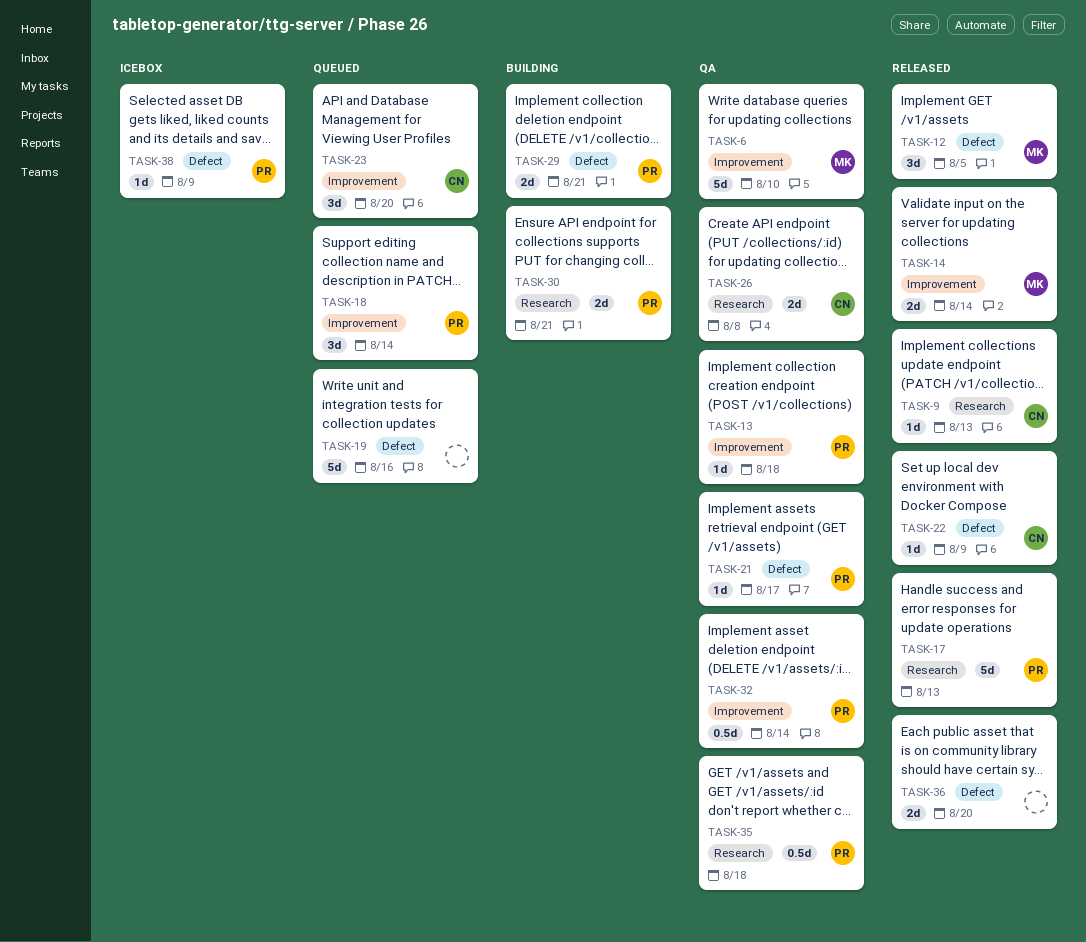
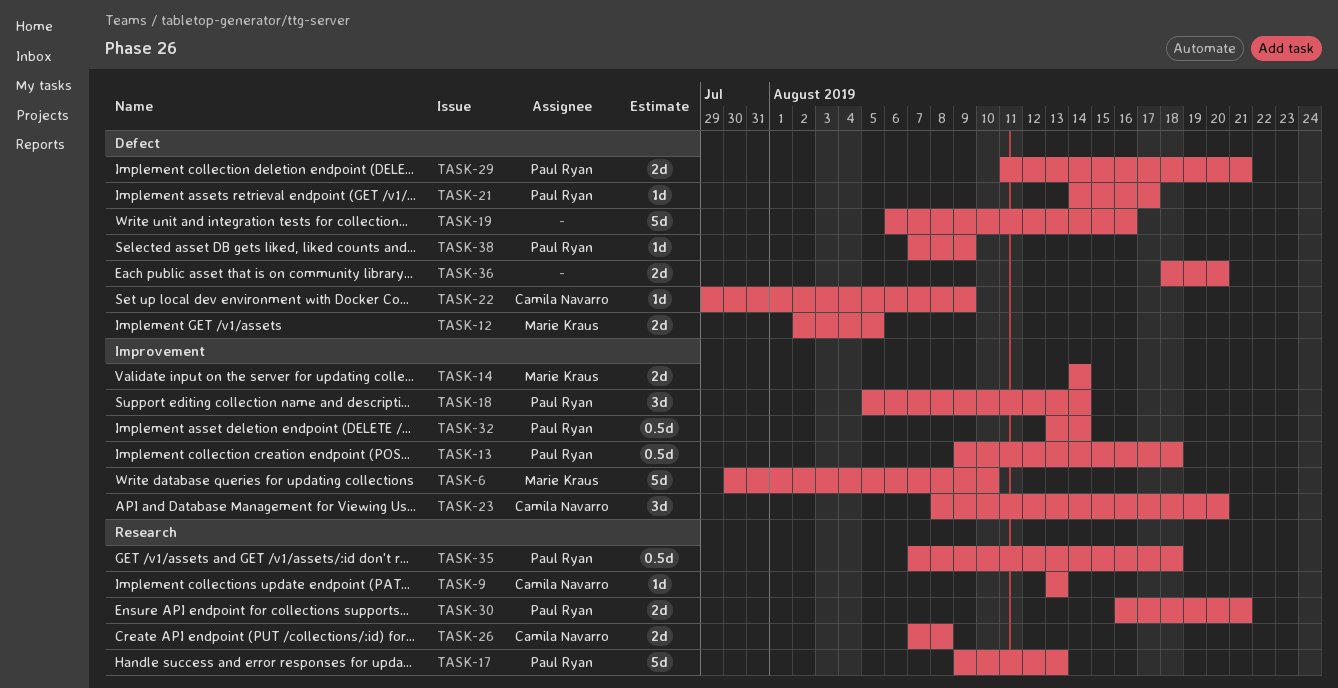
TASK-12, estimate: 3d -> 2d
TASK-13, estimate: 1d -> 0.5d

